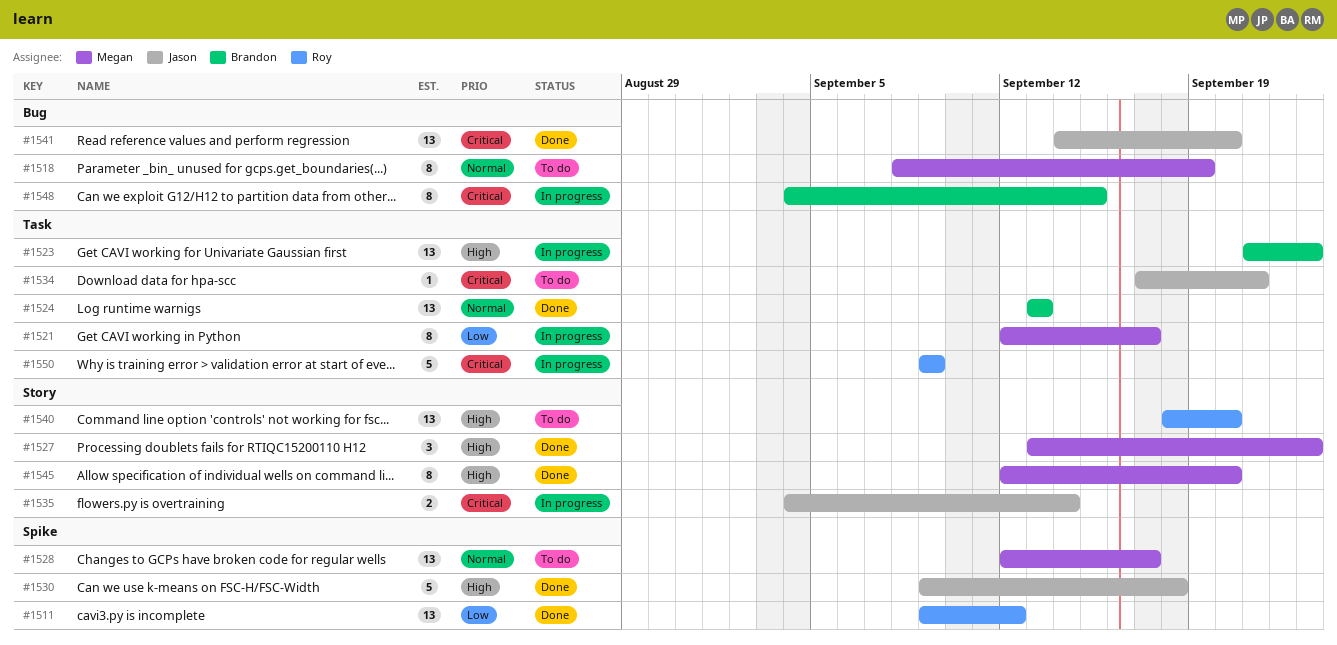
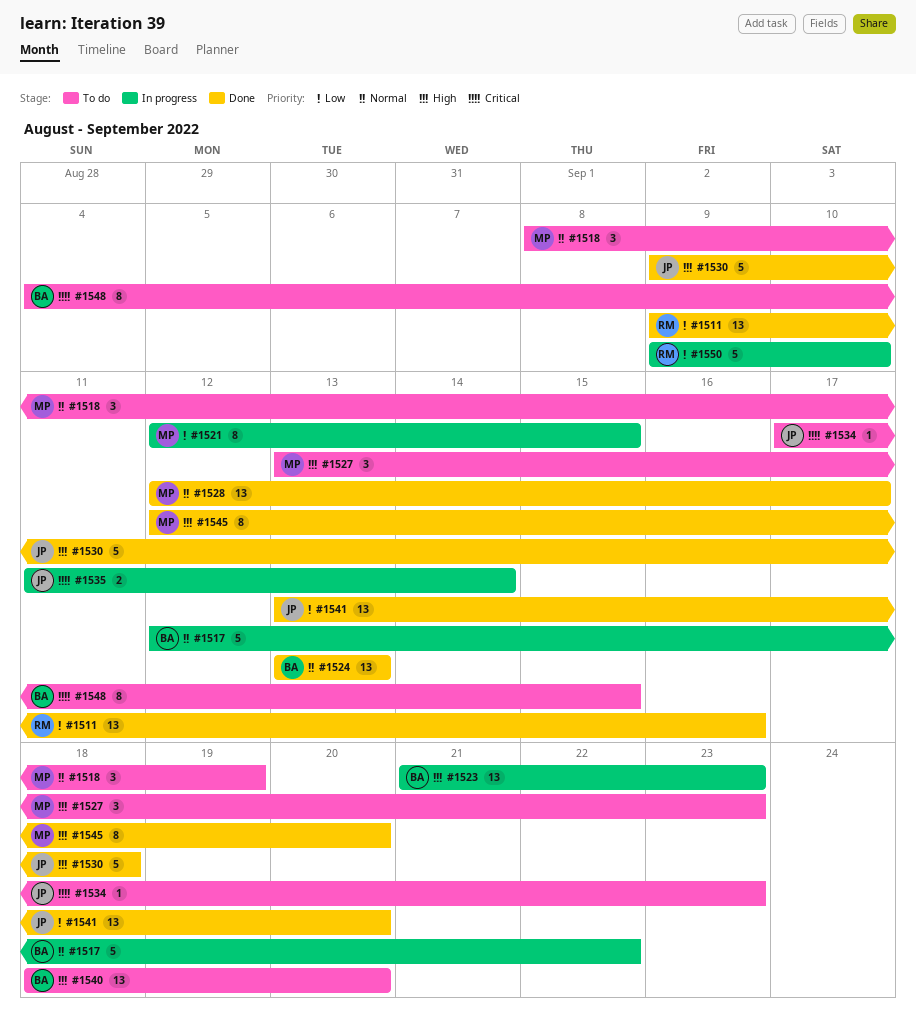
#1511, due: Sep 12 -> Sep 16
#1517: none -> present
#1518, estimate: 8 -> 3
#1521, due: Sep 17 -> Sep 15
#1527, status: Done -> To do
#1528, status: To do -> Done
#1534, due: Sep 21 -> Sep 23
#1535, start: Sep 4 -> Sep 11
#1540, owner: Roy -> Brandon
#1541, priority: Critical -> Low
#1541, start: Sep 14 -> Sep 13
#1548, status: In progress -> To do
#1550, priority: Critical -> Low
#1550, due: Sep 9 -> Sep 10

